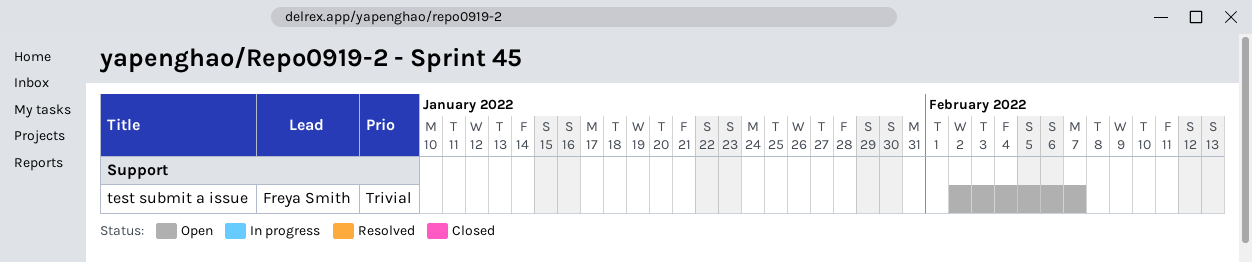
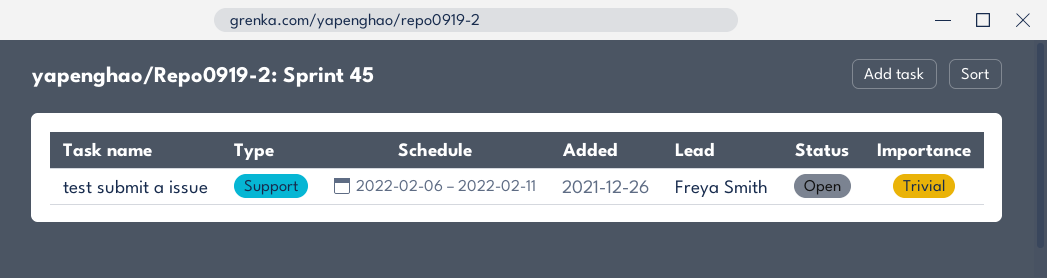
test submit a issue, start: Feb 2 -> Feb 6
test submit a issue, due: Feb 7 -> Feb 11

